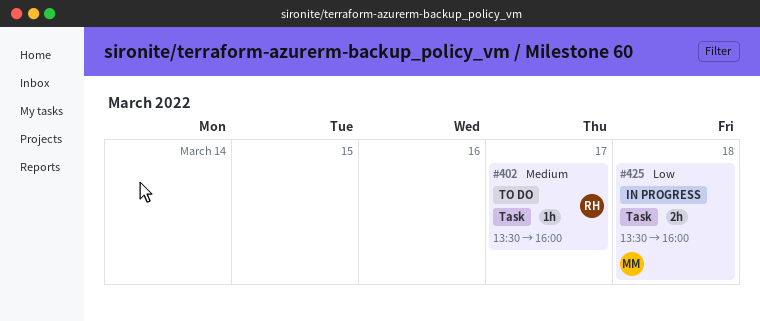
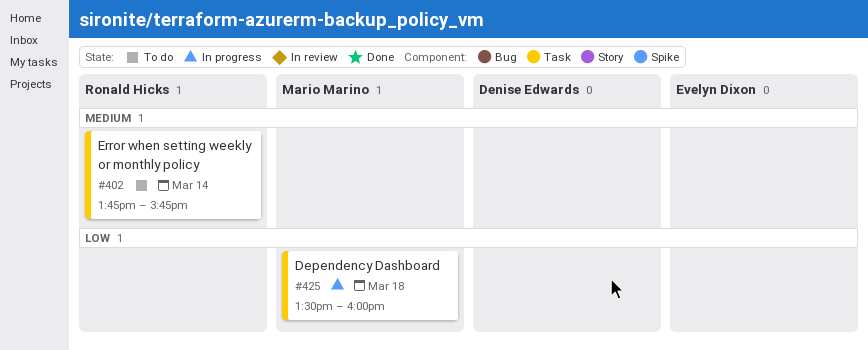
#402, day: Mar 17 -> Mar 14
#402, begins: 13:30 -> 13:45
#402, ends: 16:00 -> 15:45

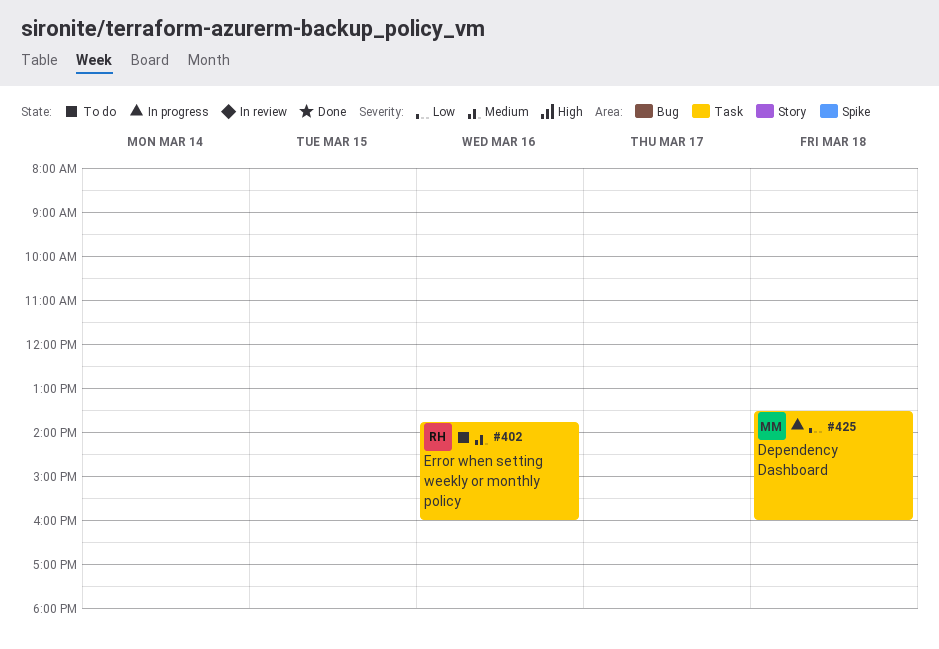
#402, day: Mar 14 -> Mar 16
#402, ends: 15:45 -> 16:00

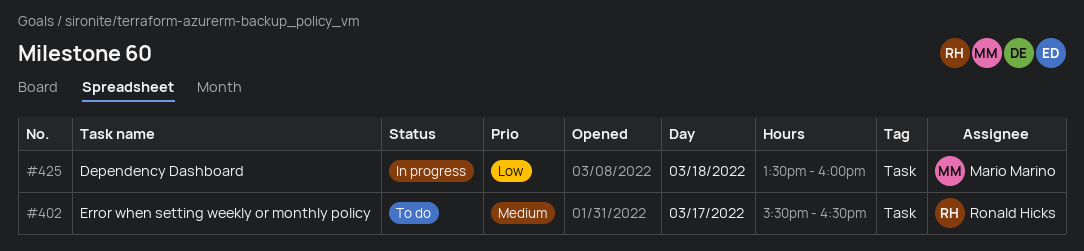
#402, day: Mar 16 -> Mar 17
#402, begins: 13:45 -> 15:30
#402, ends: 16:00 -> 16:30

